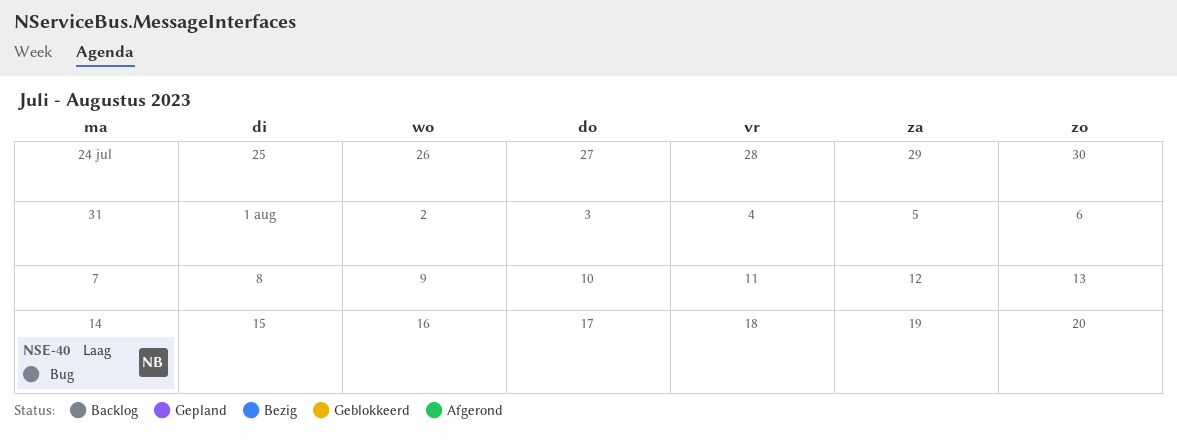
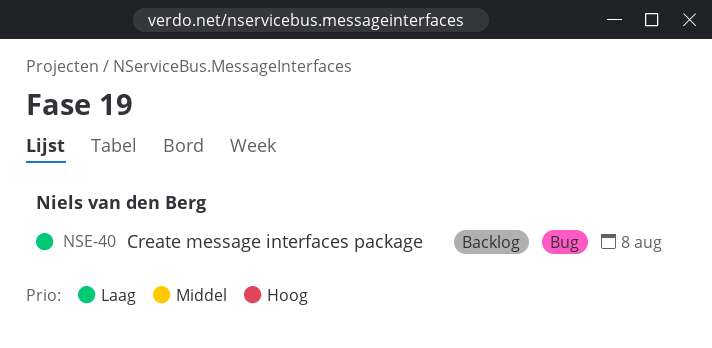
NSE-40, due: Aug 14 -> Aug 8

